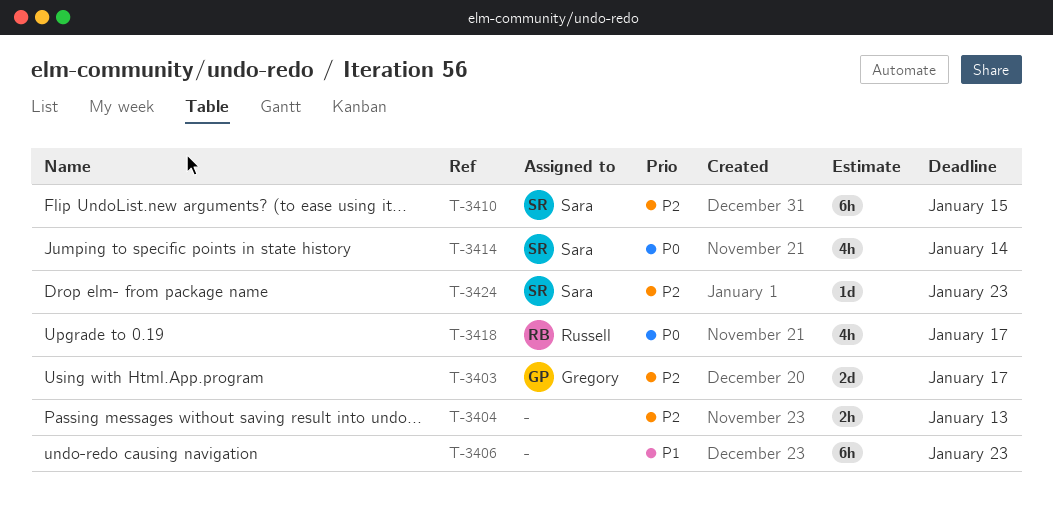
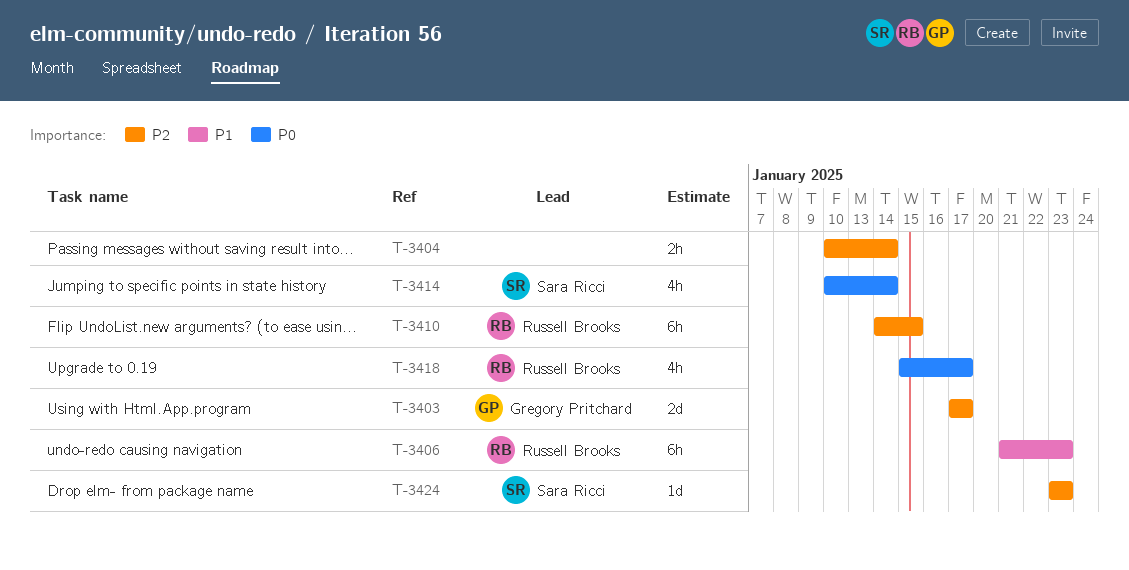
T-3404, due: Jan 13 -> Jan 14
T-3406, owner: none -> Russell Brooks
T-3410, owner: Sara Ricci -> Russell Brooks

